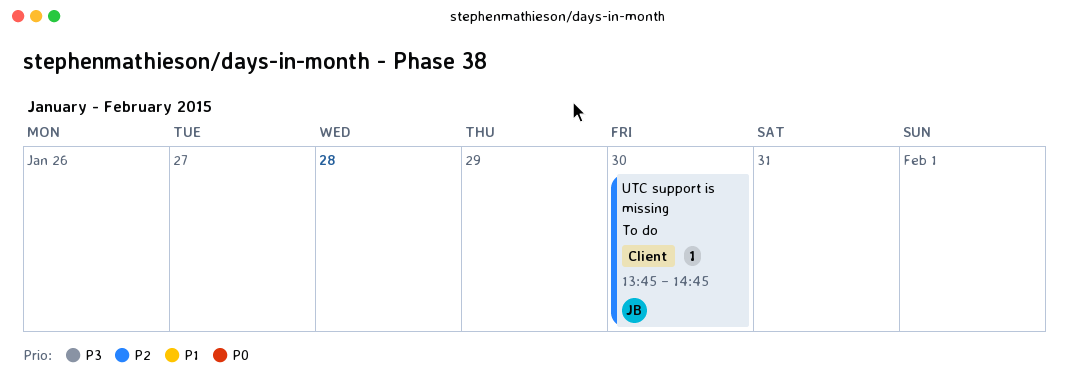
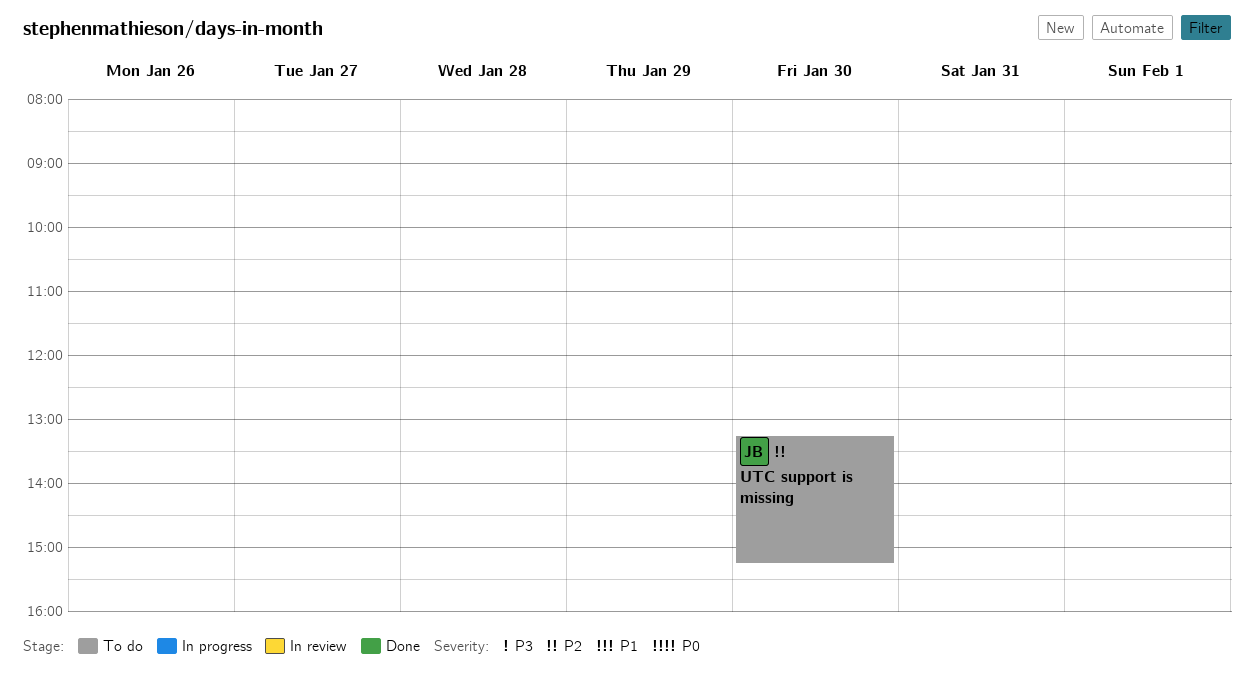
UTC support is missing, begins: 13:45 -> 13:15
UTC support is missing, ends: 14:45 -> 15:15

